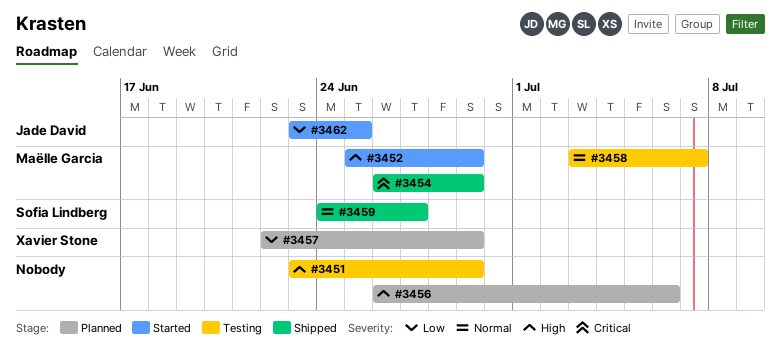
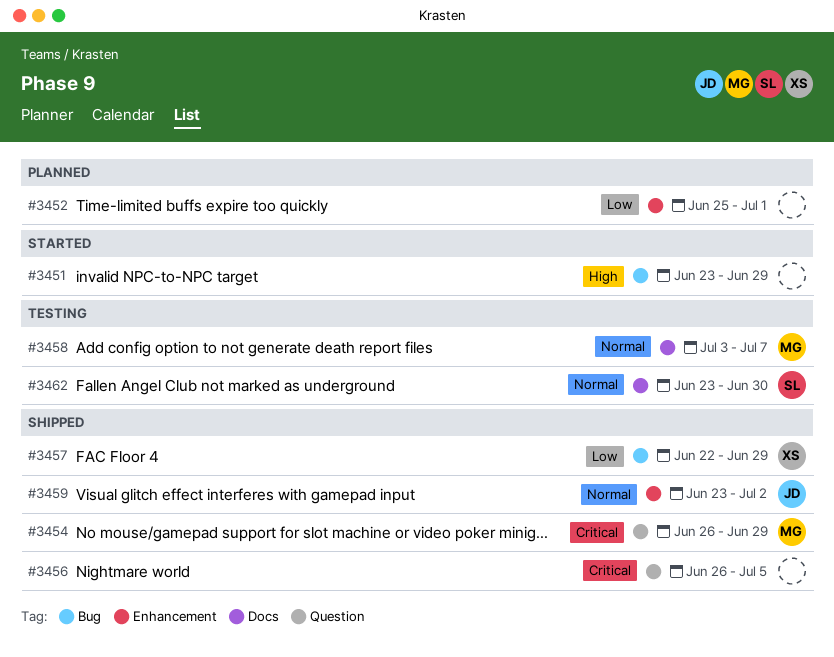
#3451, status: Testing -> Started
#3452, status: Started -> Planned
#3452, owner: Maëlle Garcia -> none
#3452, priority: High -> Low
#3452, due: Jun 29 -> Jul 1
#3456, status: Planned -> Shipped
#3456, priority: High -> Critical
#3456, due: Jul 6 -> Jul 5
#3457, status: Planned -> Shipped
#3459, owner: Sofia Lindberg -> Jade David
#3459, start: Jun 24 -> Jun 23
#3459, due: Jun 27 -> Jul 2
#3462, status: Started -> Testing
#3462, owner: Jade David -> Sofia Lindberg
#3462, priority: Low -> Normal
#3462, due: Jun 25 -> Jun 30

